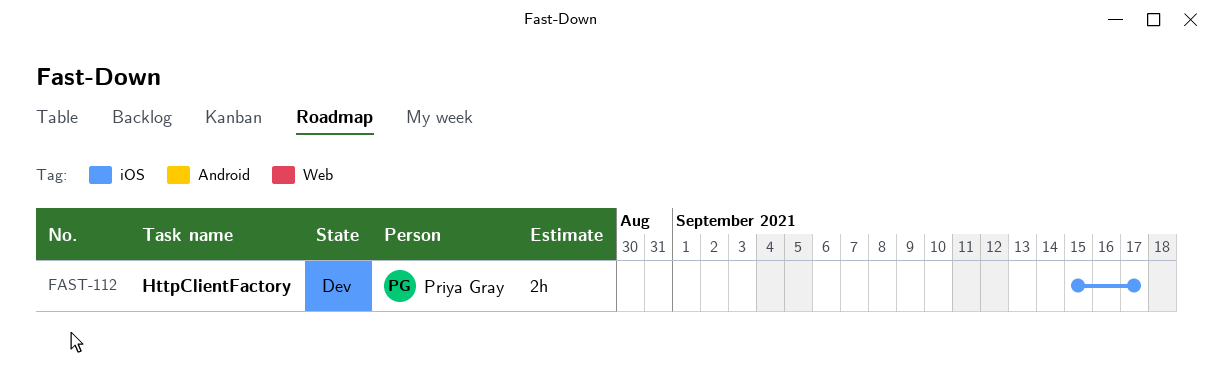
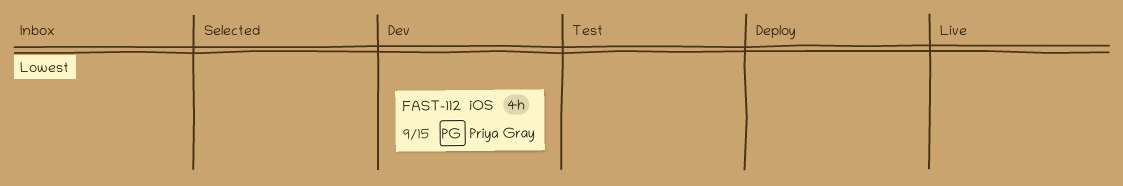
FAST-112, estimate: 2h -> 4h
FAST-112, due: Sep 17 -> Sep 15

